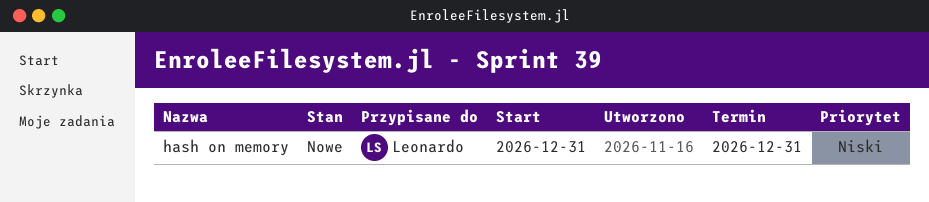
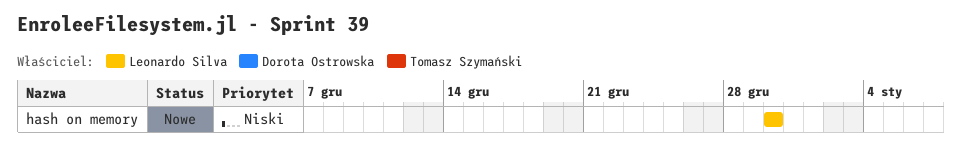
hash on memory, start: Dec 31 -> Dec 30
hash on memory, due: Dec 31 -> Dec 30

